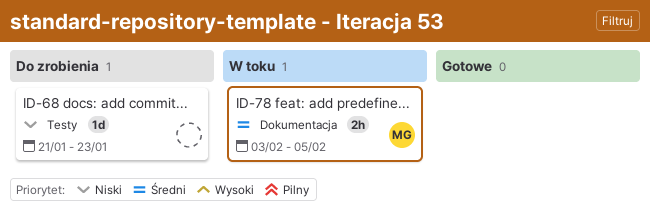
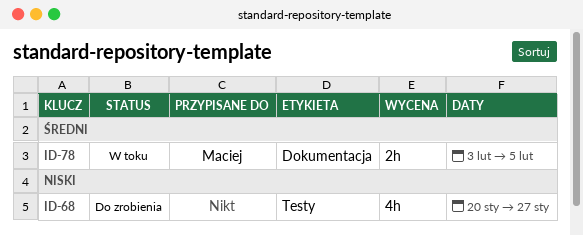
ID-68, estimate: 1d -> 4h
ID-68, start: Jan 21 -> Jan 20
ID-68, due: Jan 23 -> Jan 27

